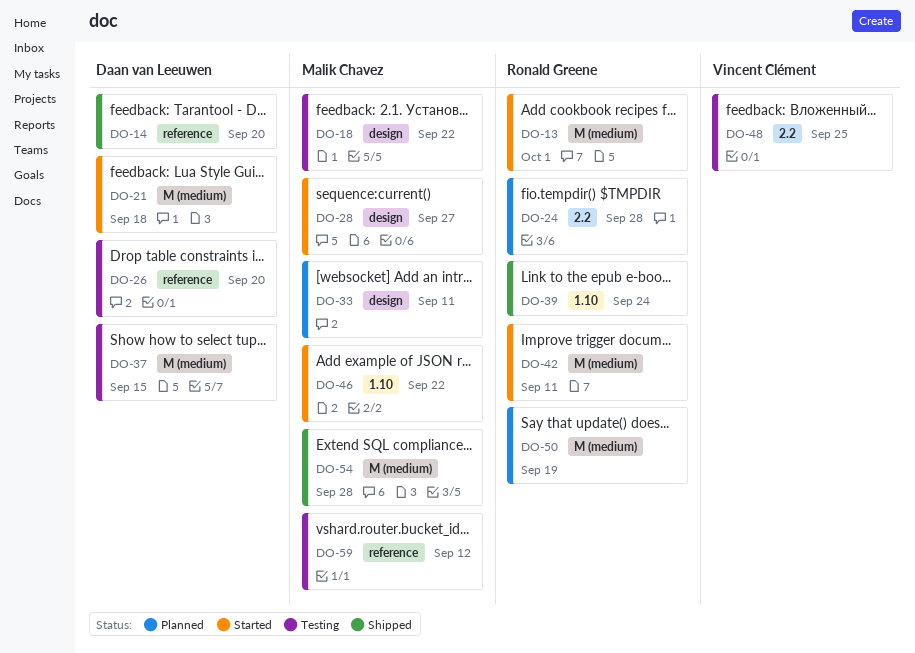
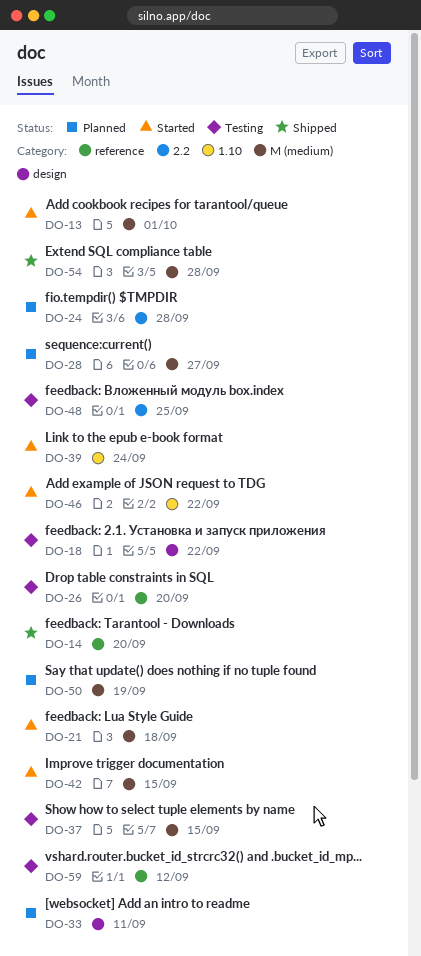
DO-28, status: Started -> Planned
DO-28, label: design -> M (medium)
DO-39, status: Shipped -> Started
DO-42, due: Sep 11 -> Sep 15

